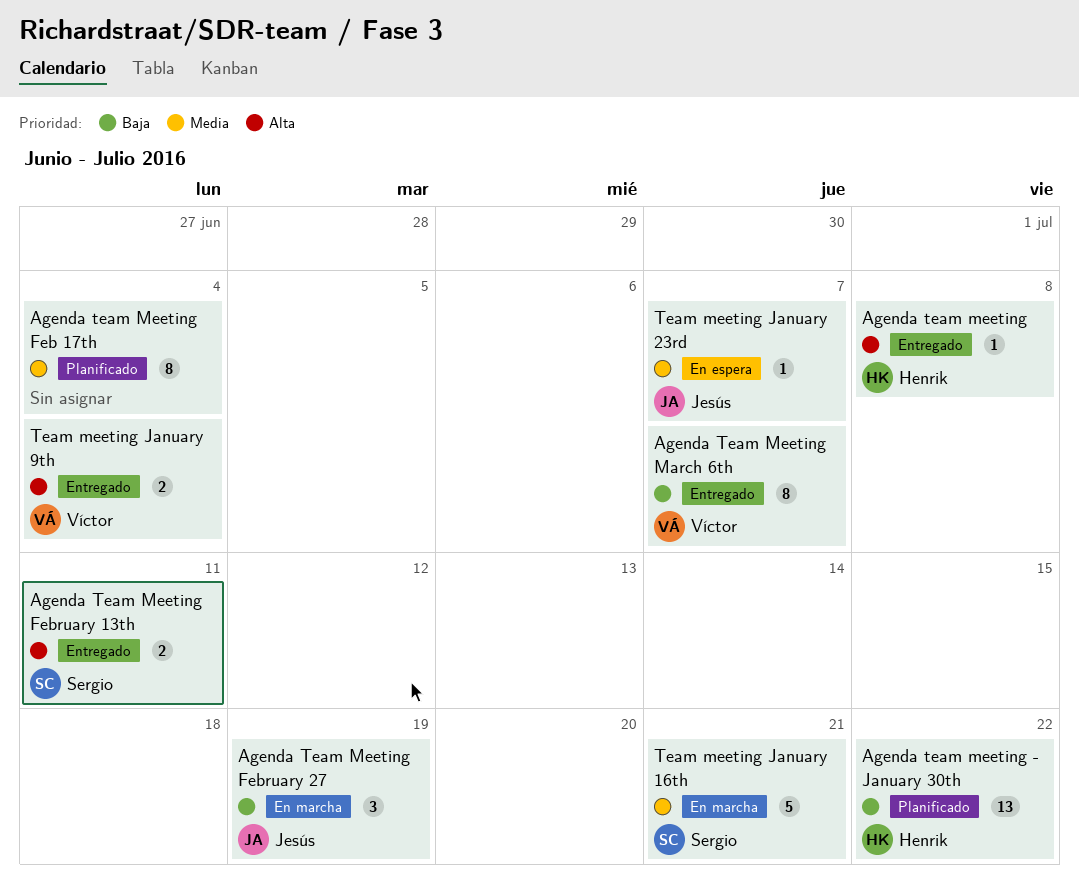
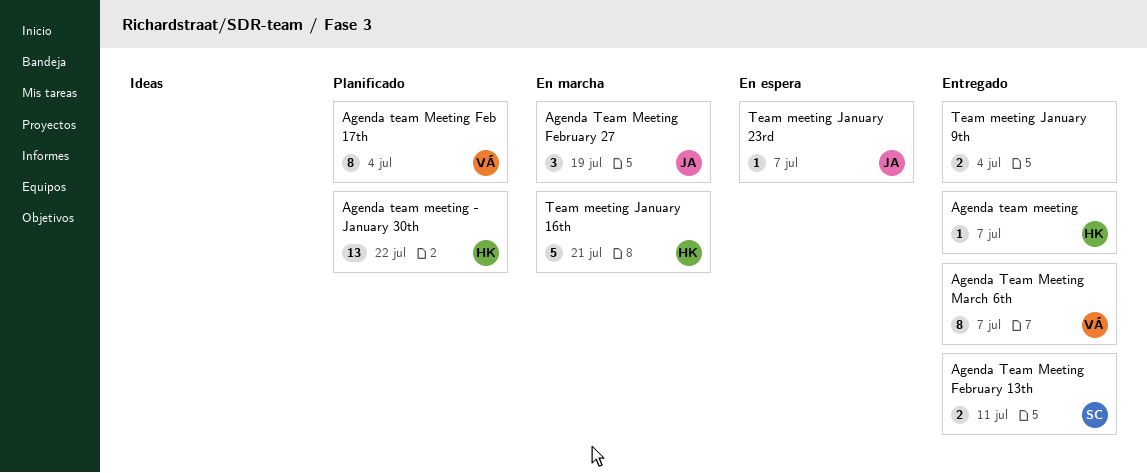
Agenda team meeting, due: Jul 8 -> Jul 7
Agenda team Meeting Feb 17th, owner: none -> Víctor
Team meeting January 16th, owner: Sergio -> Henrik
Team meeting January 9th, owner: Víctor -> none

